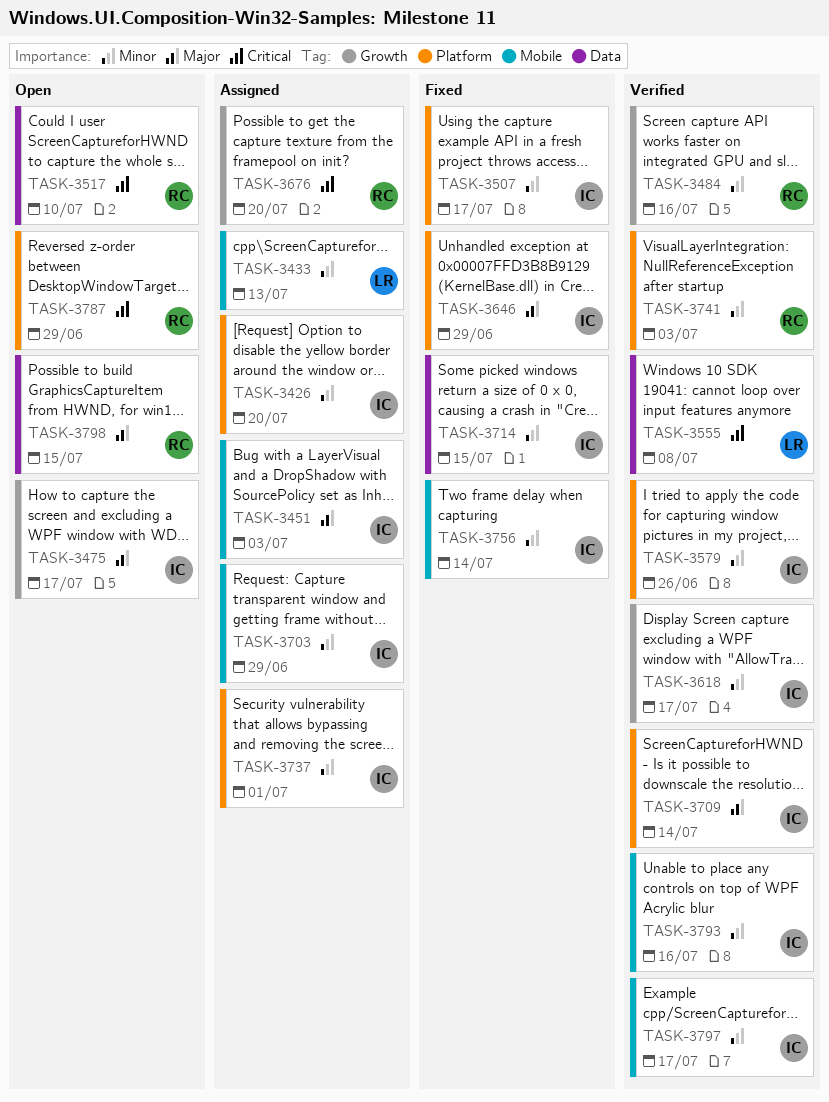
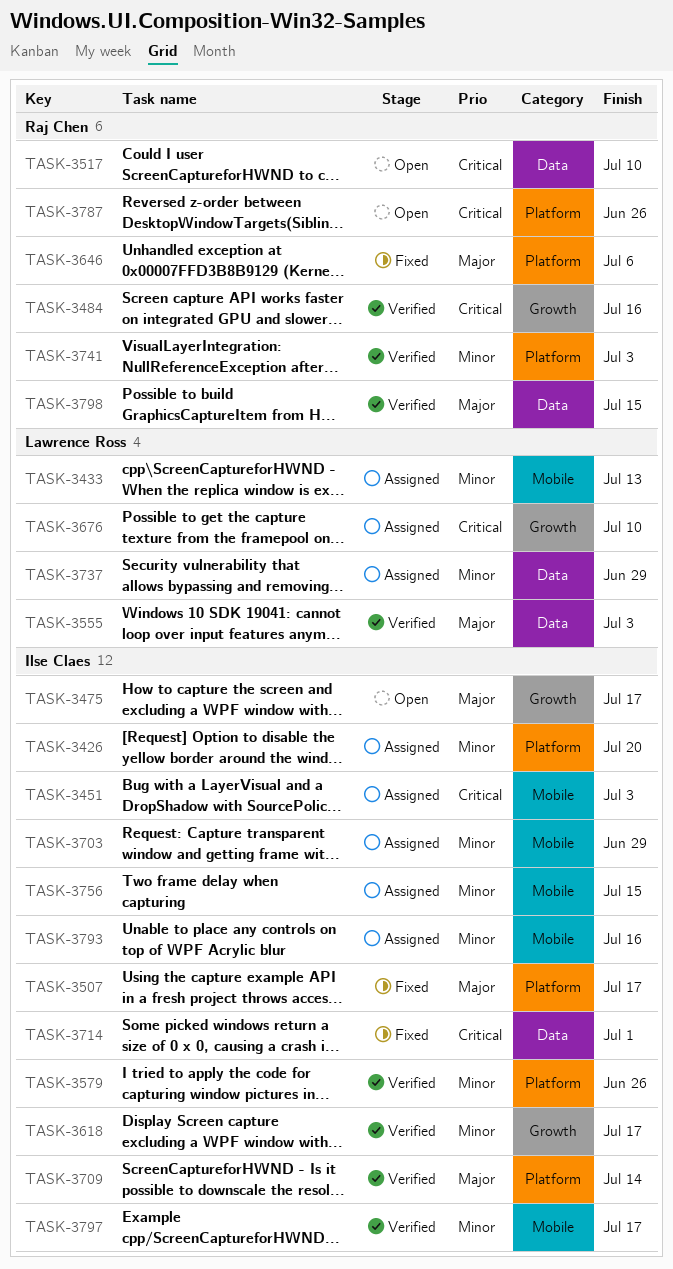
TASK-3451, priority: Major -> Critical
TASK-3484, priority: Minor -> Critical
TASK-3507, priority: Minor -> Major
TASK-3555, priority: Critical -> Major
TASK-3555, due: Jul 8 -> Jul 3
TASK-3646, owner: Ilse Claes -> Raj Chen
TASK-3646, due: Jun 29 -> Jul 6
TASK-3676, owner: Raj Chen -> Lawrence Ross
TASK-3676, due: Jul 20 -> Jul 10
TASK-3714, priority: Minor -> Critical
TASK-3714, due: Jul 15 -> Jul 1
TASK-3737, owner: Ilse Claes -> Lawrence Ross
TASK-3737, label: Platform -> Data
TASK-3737, due: Jul 1 -> Jun 29
TASK-3756, status: Fixed -> Assigned
TASK-3756, due: Jul 14 -> Jul 15
TASK-3787, due: Jun 29 -> Jun 26
TASK-3793, status: Verified -> Assigned
TASK-3798, status: Open -> Verified

